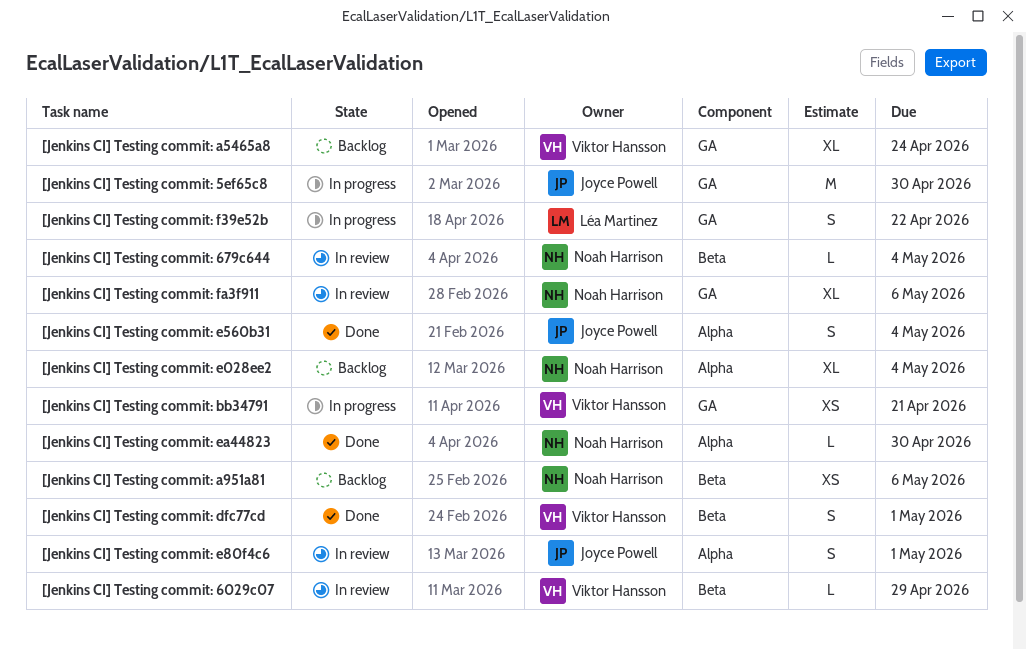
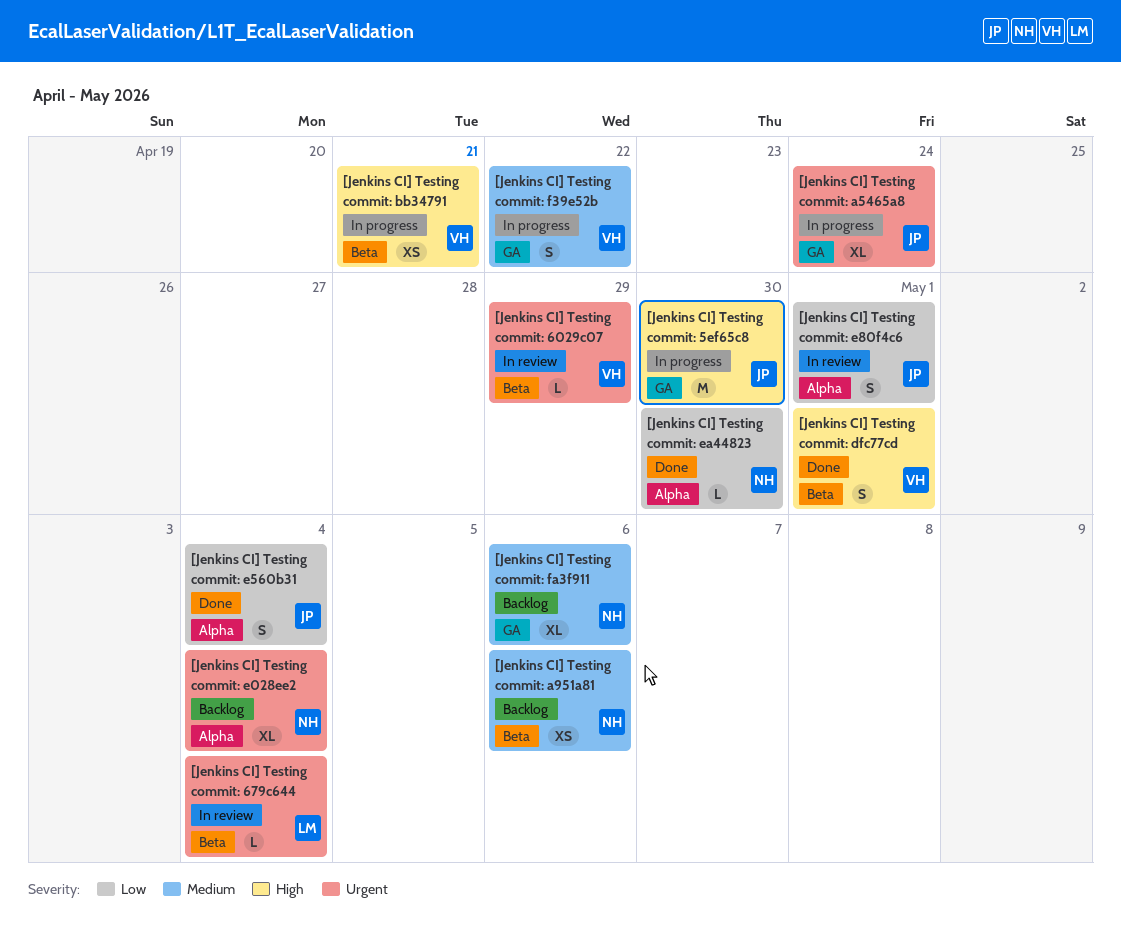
[Jenkins CI] Testing commit: 679c644, owner: Noah Harrison -> Léa Martinez
[Jenkins CI] Testing commit: a5465a8, status: Backlog -> In progress
[Jenkins CI] Testing commit: a5465a8, owner: Viktor Hansson -> Joyce Powell
[Jenkins CI] Testing commit: bb34791, label: GA -> Beta
[Jenkins CI] Testing commit: f39e52b, owner: Léa Martinez -> Viktor Hansson
[Jenkins CI] Testing commit: fa3f911, status: In review -> Backlog

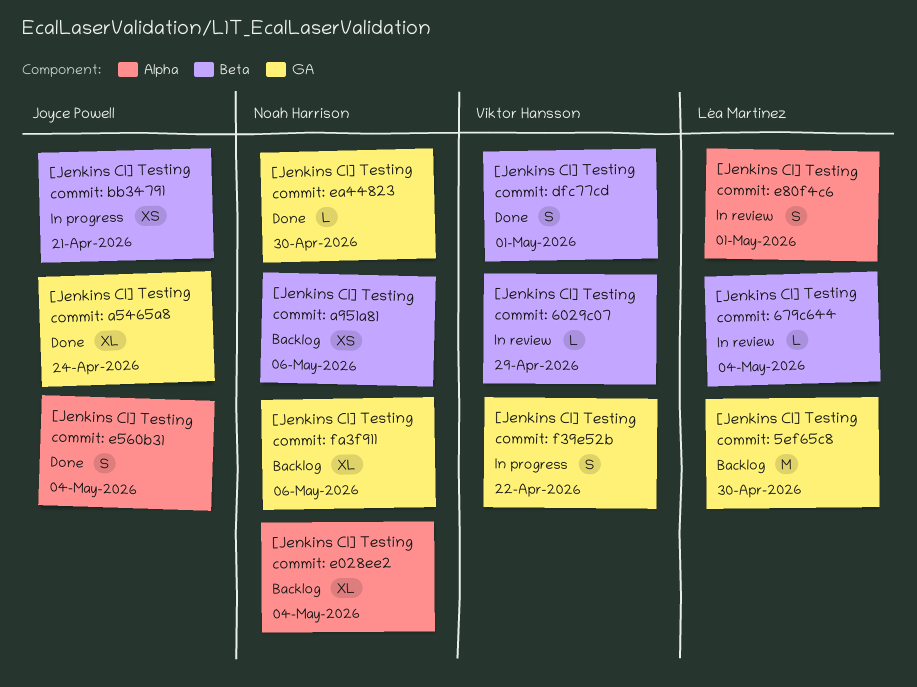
[Jenkins CI] Testing commit: 5ef65c8, status: In progress -> Backlog
[Jenkins CI] Testing commit: 5ef65c8, owner: Joyce Powell -> Léa Martinez
[Jenkins CI] Testing commit: a5465a8, status: In progress -> Done
[Jenkins CI] Testing commit: bb34791, owner: Viktor Hansson -> Joyce Powell
[Jenkins CI] Testing commit: e80f4c6, owner: Joyce Powell -> Léa Martinez
[Jenkins CI] Testing commit: ea44823, label: Alpha -> GA

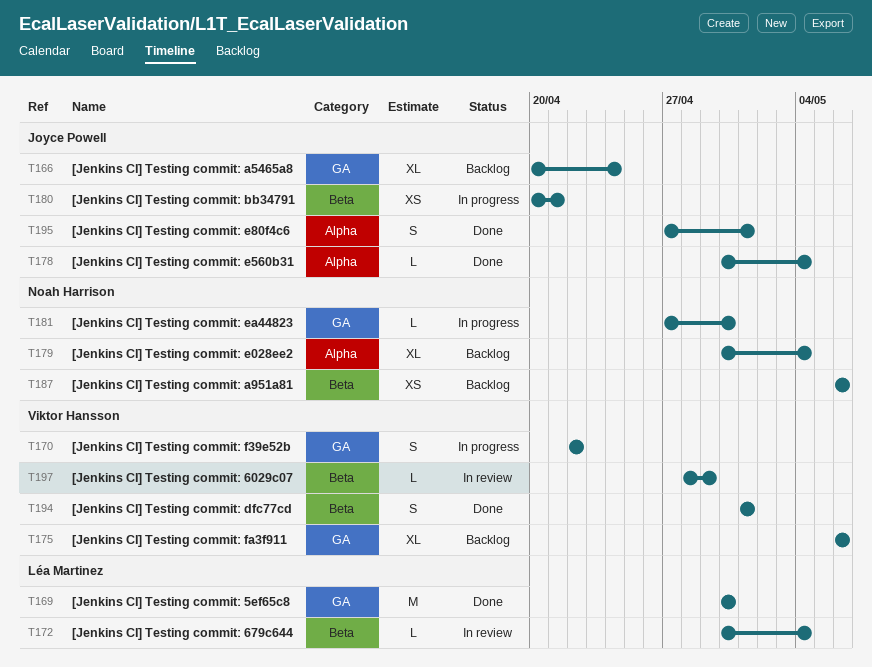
[Jenkins CI] Testing commit: 5ef65c8, status: Backlog -> Done
[Jenkins CI] Testing commit: a5465a8, status: Done -> Backlog
[Jenkins CI] Testing commit: e560b31, estimate: S -> L
[Jenkins CI] Testing commit: e80f4c6, status: In review -> Done
[Jenkins CI] Testing commit: e80f4c6, owner: Léa Martinez -> Joyce Powell
[Jenkins CI] Testing commit: ea44823, status: Done -> In progress
[Jenkins CI] Testing commit: fa3f911, owner: Noah Harrison -> Viktor Hansson

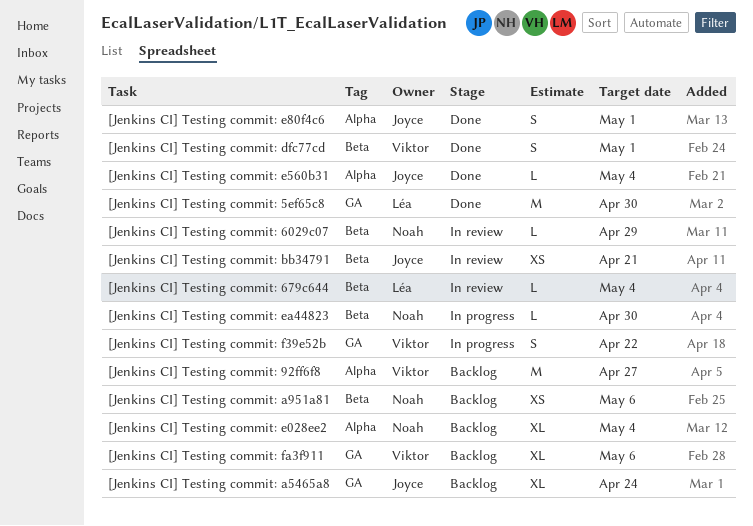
[Jenkins CI] Testing commit: 6029c07, owner: Viktor Hansson -> Noah Harrison
[Jenkins CI] Testing commit: 92ff6f8: none -> present
[Jenkins CI] Testing commit: bb34791, status: In progress -> In review
[Jenkins CI] Testing commit: ea44823, label: GA -> Beta

